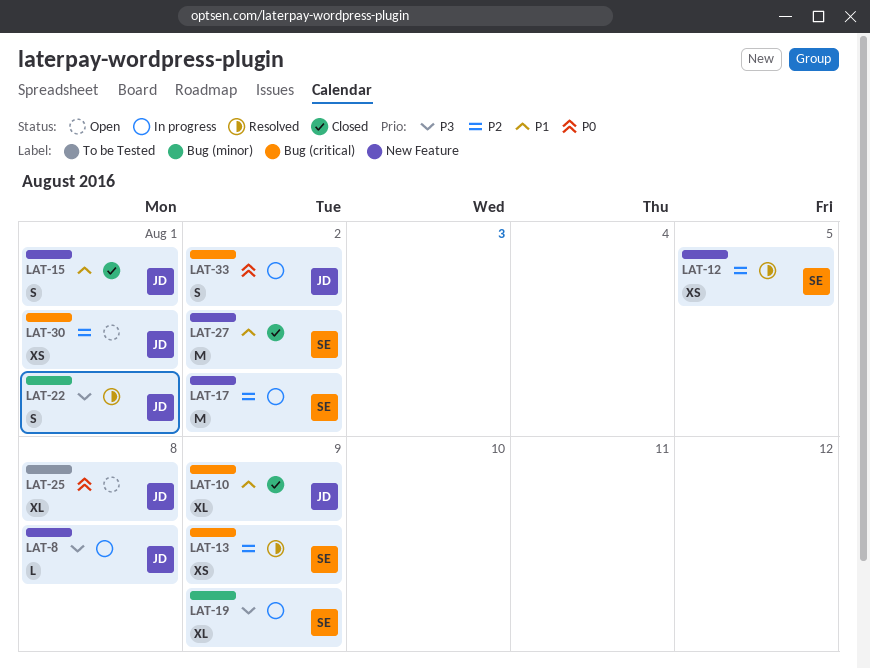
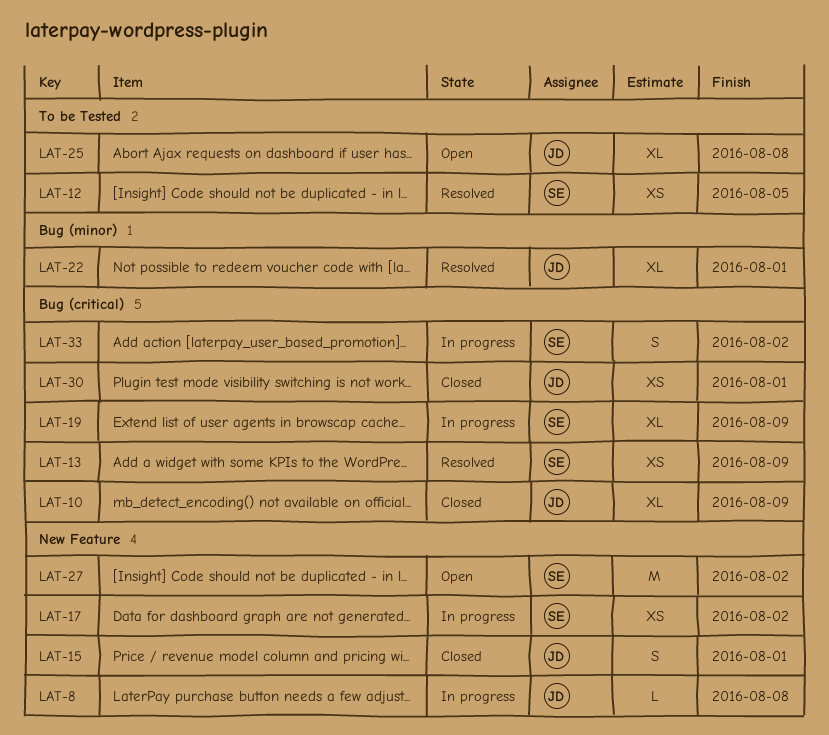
LAT-12, label: New Feature -> To be Tested
LAT-17, estimate: M -> XS
LAT-19, label: Bug (minor) -> Bug (critical)
LAT-22, estimate: S -> XL
LAT-27, status: Closed -> Open
LAT-30, status: Open -> Closed
LAT-33, owner: JD -> SE

